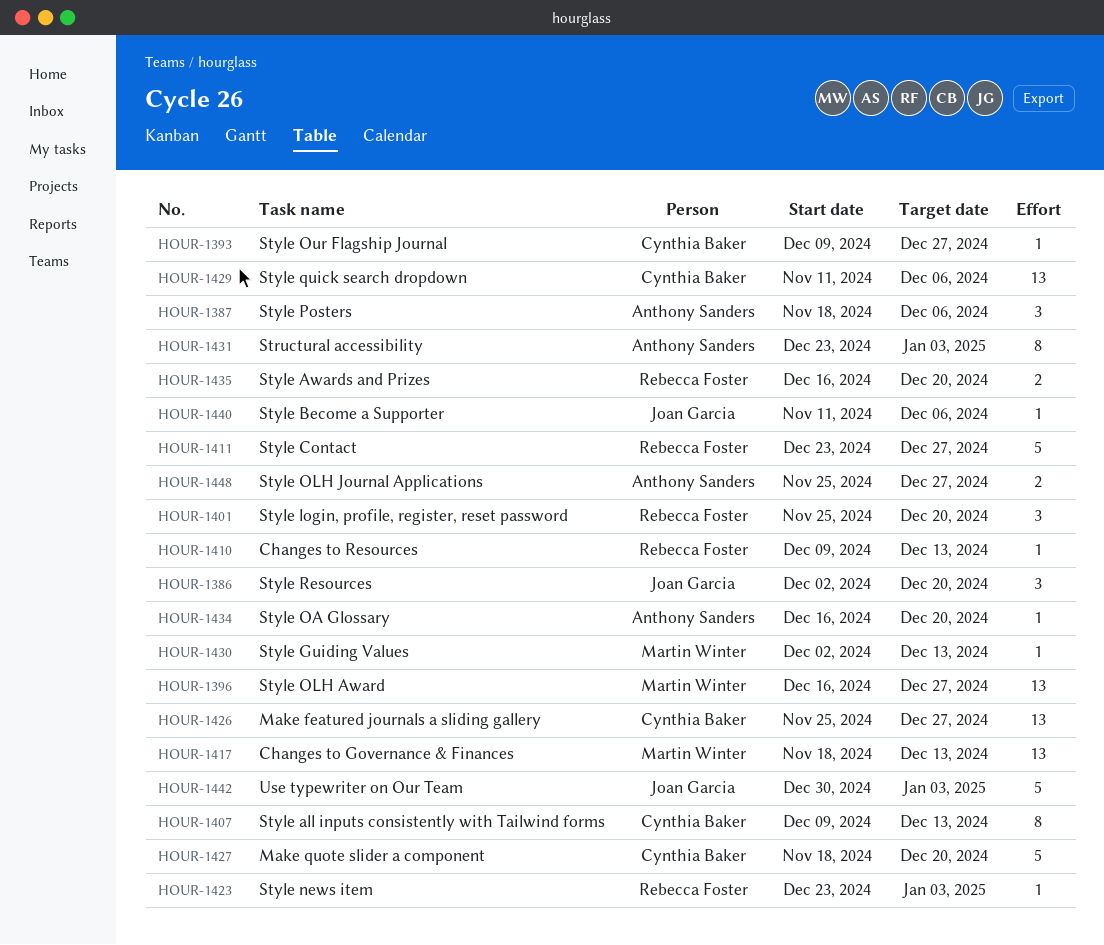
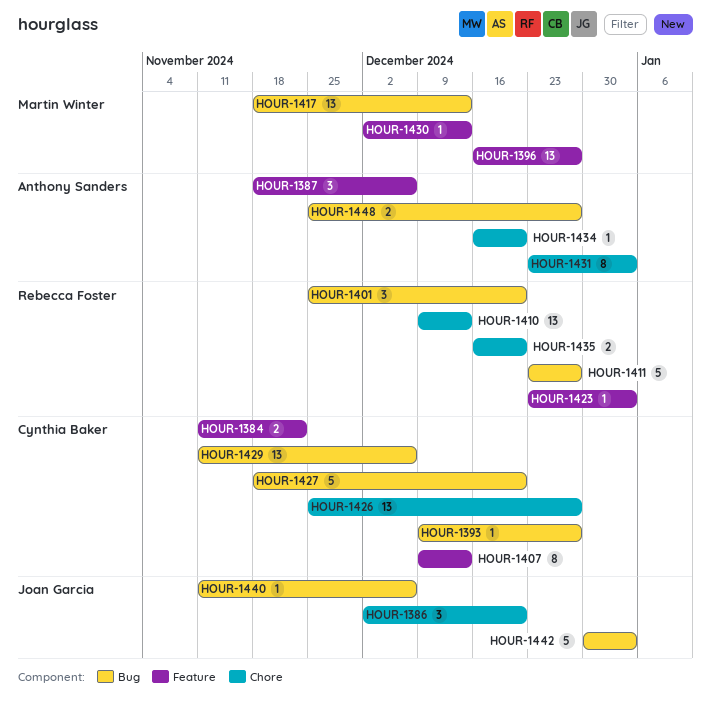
HOUR-1384: none -> present
HOUR-1410, estimate: 1 -> 13

